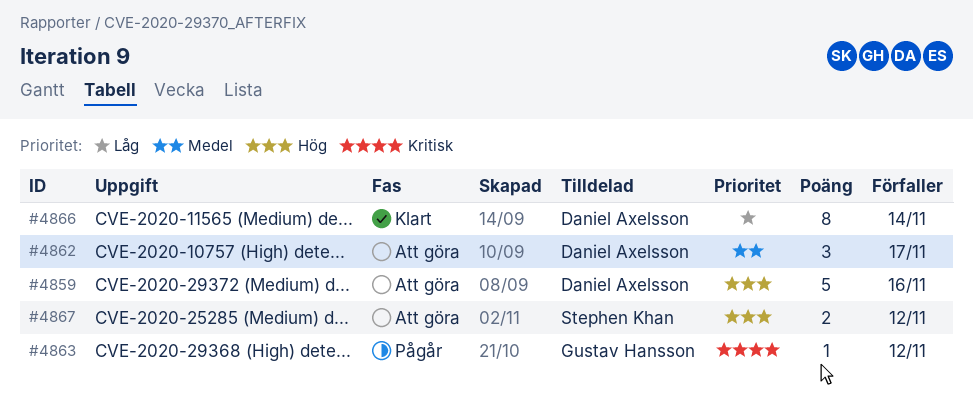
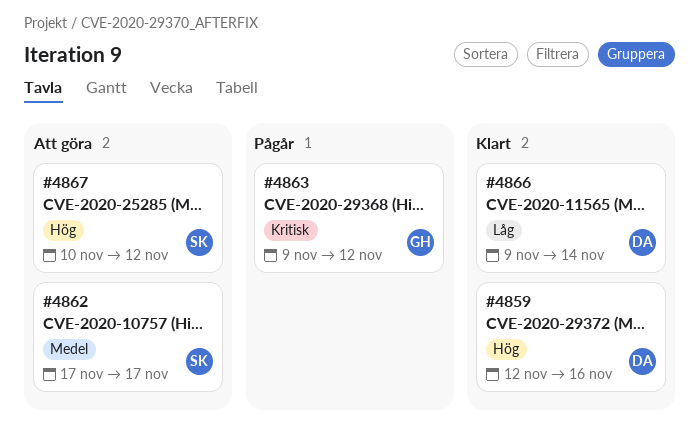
#4859, status: Att göra -> Klart
#4862, owner: Daniel Axelsson -> Stephen Khan

